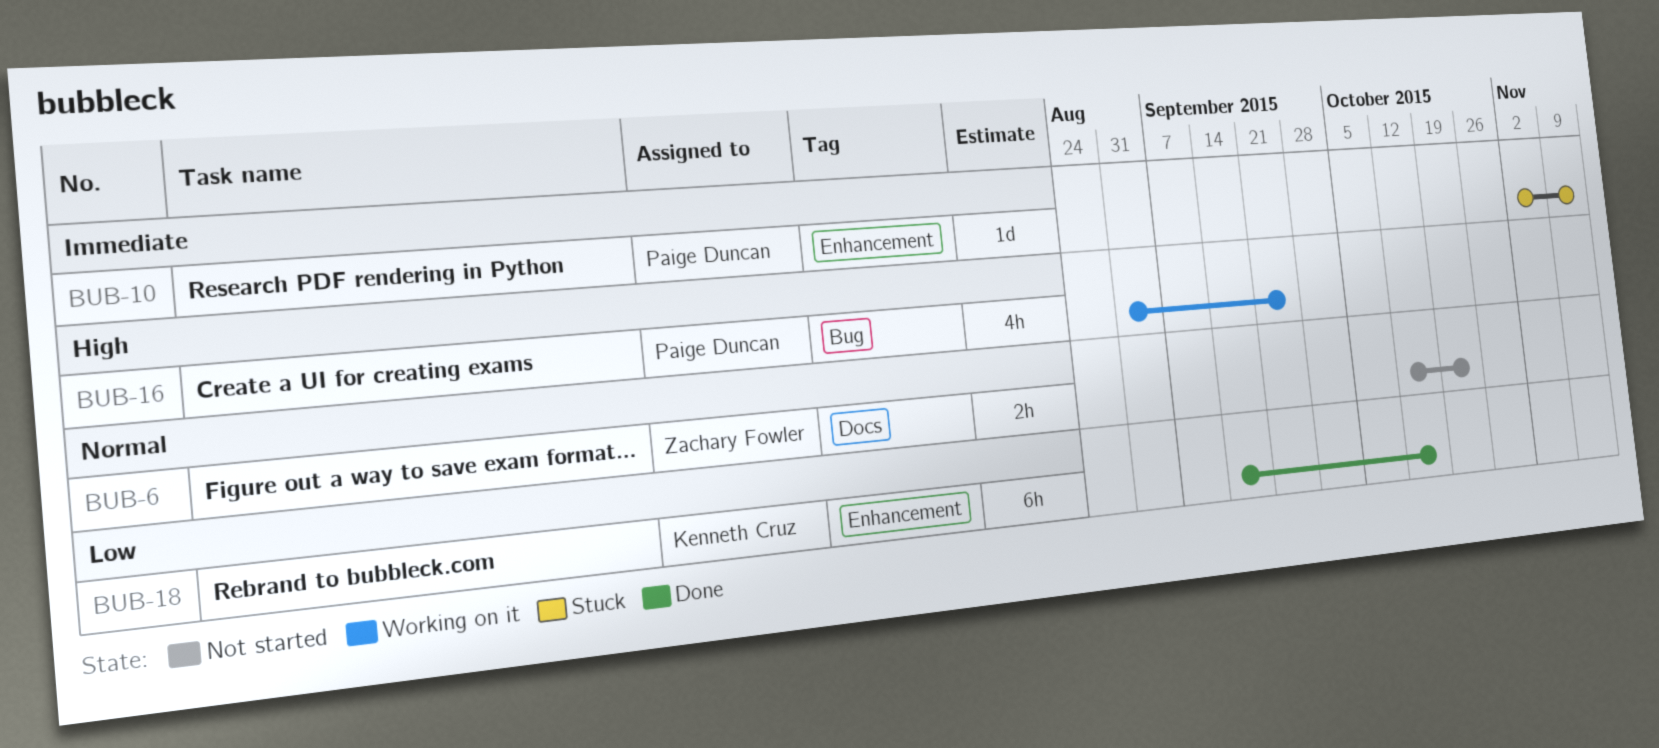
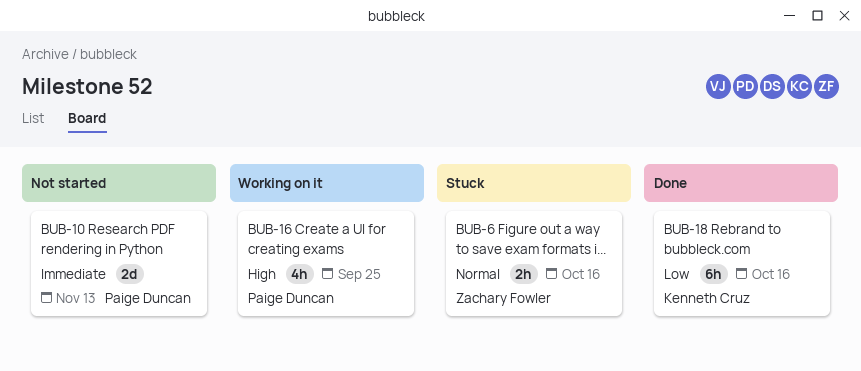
BUB-6, status: Not started -> Stuck
BUB-6, due: Oct 23 -> Oct 16
BUB-10, status: Stuck -> Not started
BUB-10, estimate: 1d -> 2d

